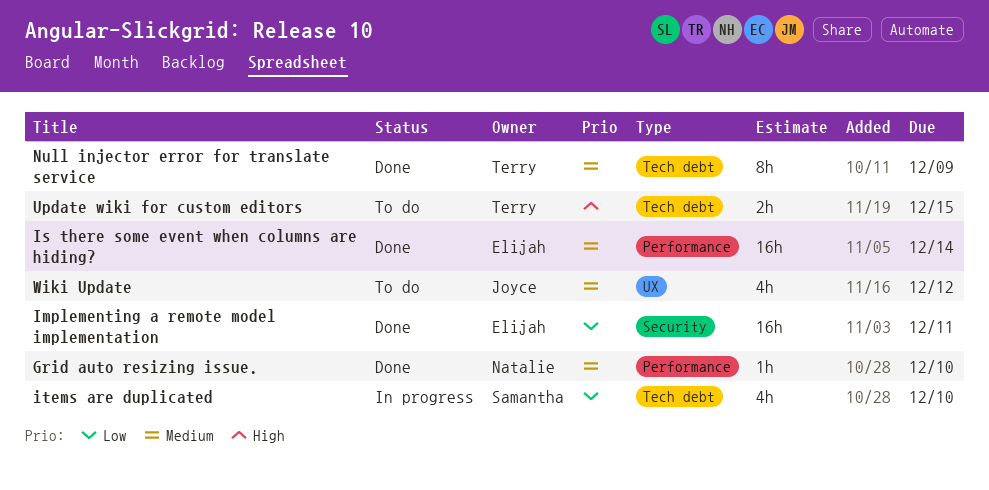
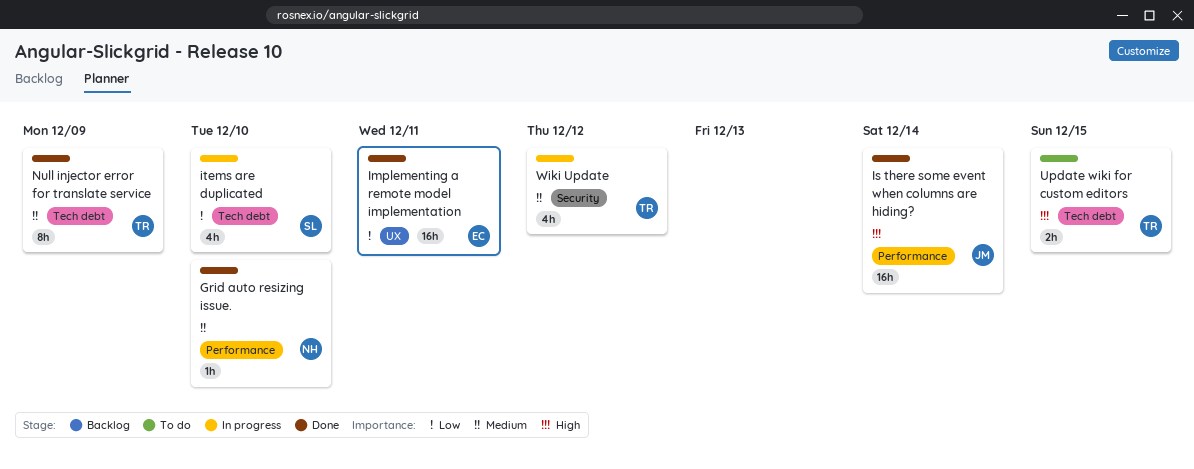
Implementing a remote model implementation, label: Security -> UX
Is there some event when columns are hiding?, owner: Elijah -> Joyce
Is there some event when columns are hiding?, priority: Medium -> High
Wiki Update, status: To do -> In progress
Wiki Update, owner: Joyce -> Terry
Wiki Update, label: UX -> Security

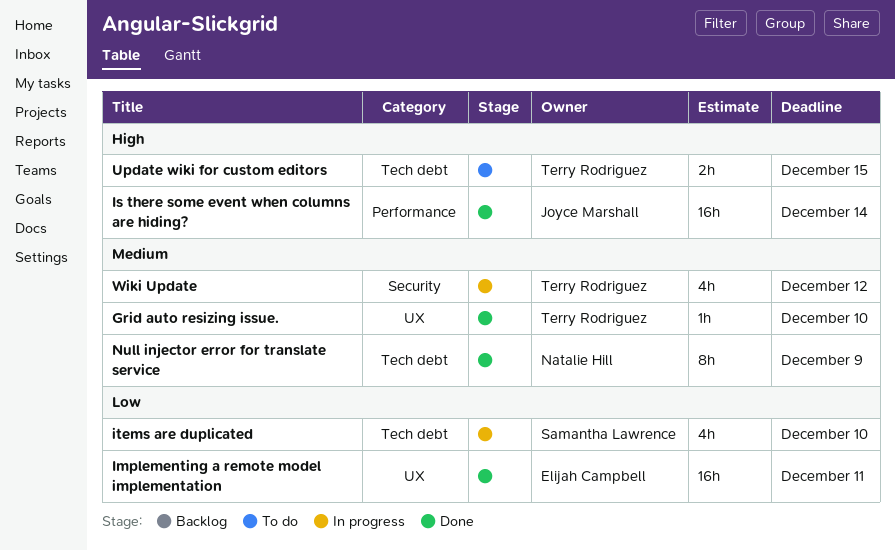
Grid auto resizing issue., owner: Natalie Hill -> Terry Rodriguez
Grid auto resizing issue., label: Performance -> UX
Null injector error for translate service, owner: Terry Rodriguez -> Natalie Hill

